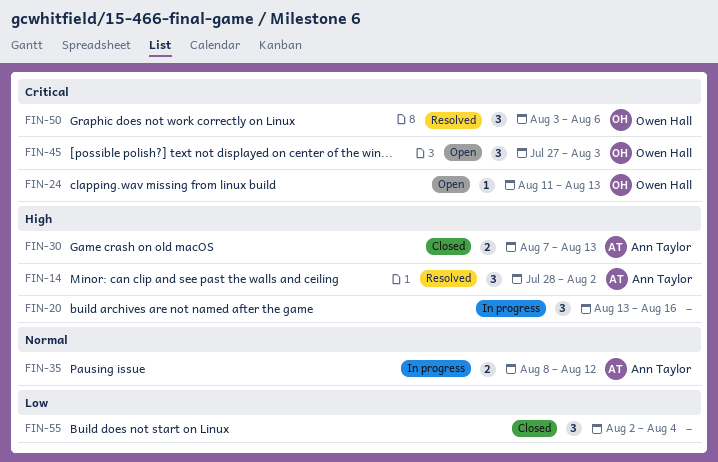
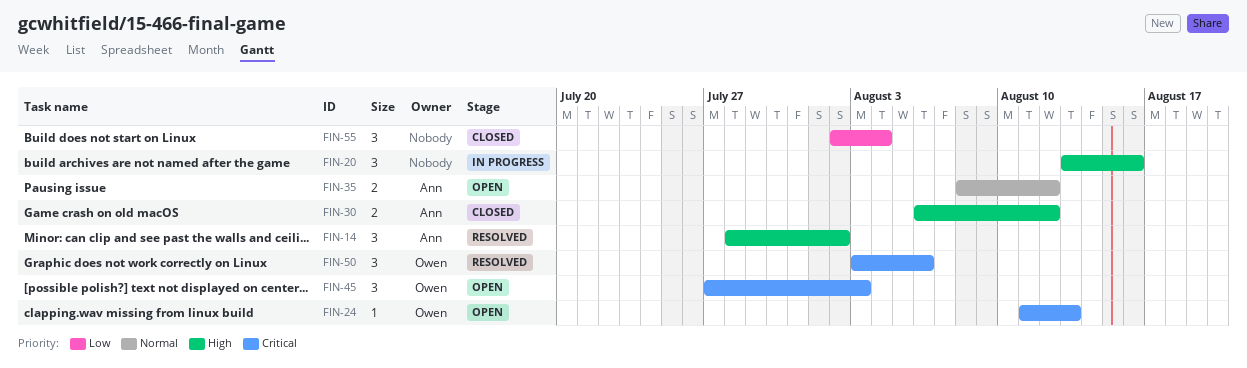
FIN-30, start: Aug 7 -> Aug 6
FIN-30, due: Aug 13 -> Aug 12
FIN-35, status: In progress -> Open

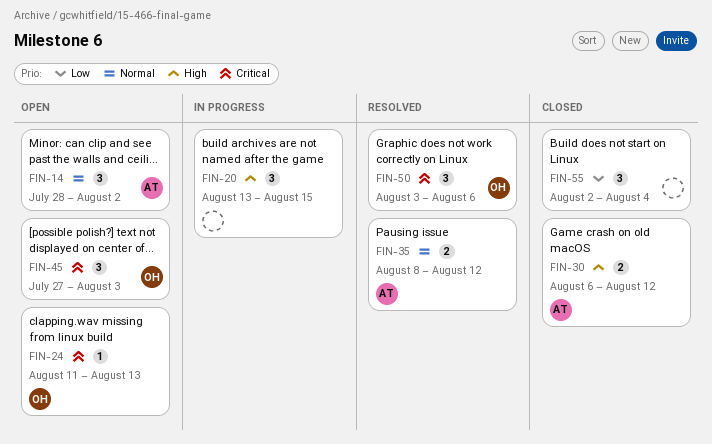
FIN-14, status: Resolved -> Open
FIN-14, priority: High -> Normal
FIN-20, due: Aug 16 -> Aug 15
FIN-35, status: Open -> Resolved

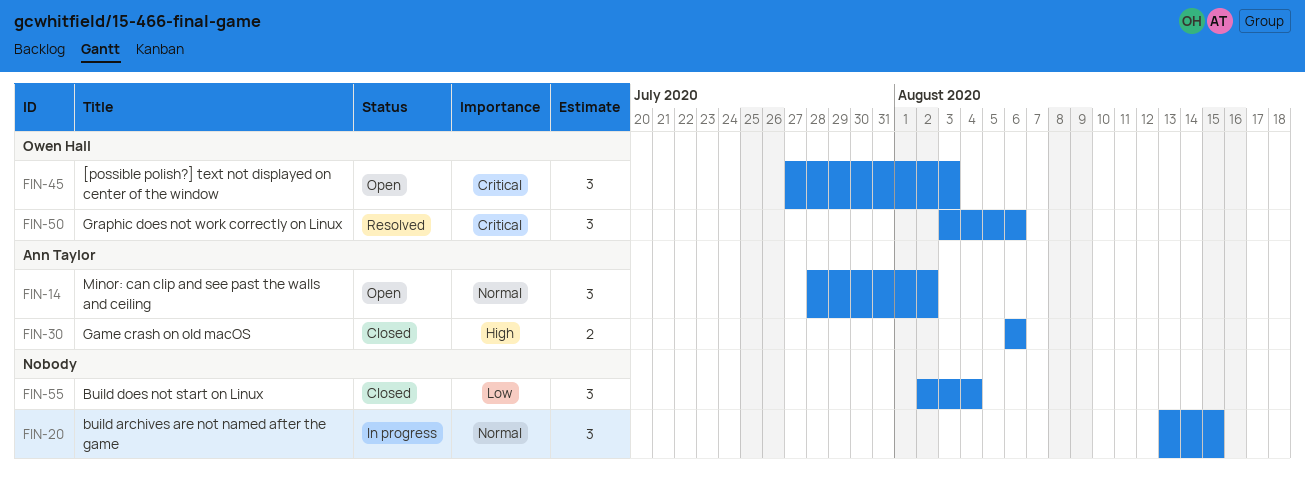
FIN-20, priority: High -> Normal
FIN-24: present -> none
FIN-30, due: Aug 12 -> Aug 6
FIN-35: present -> none

